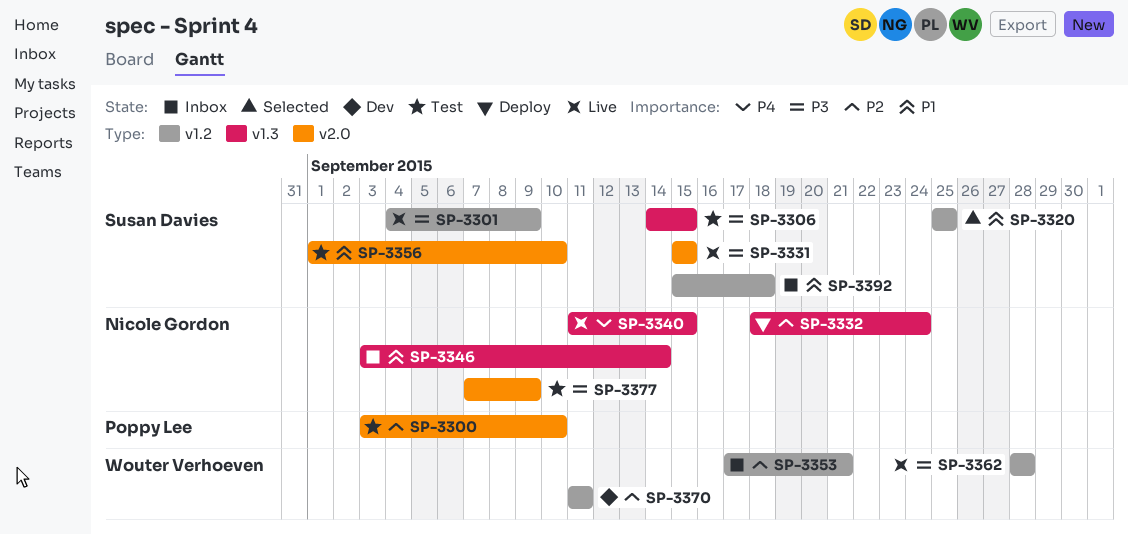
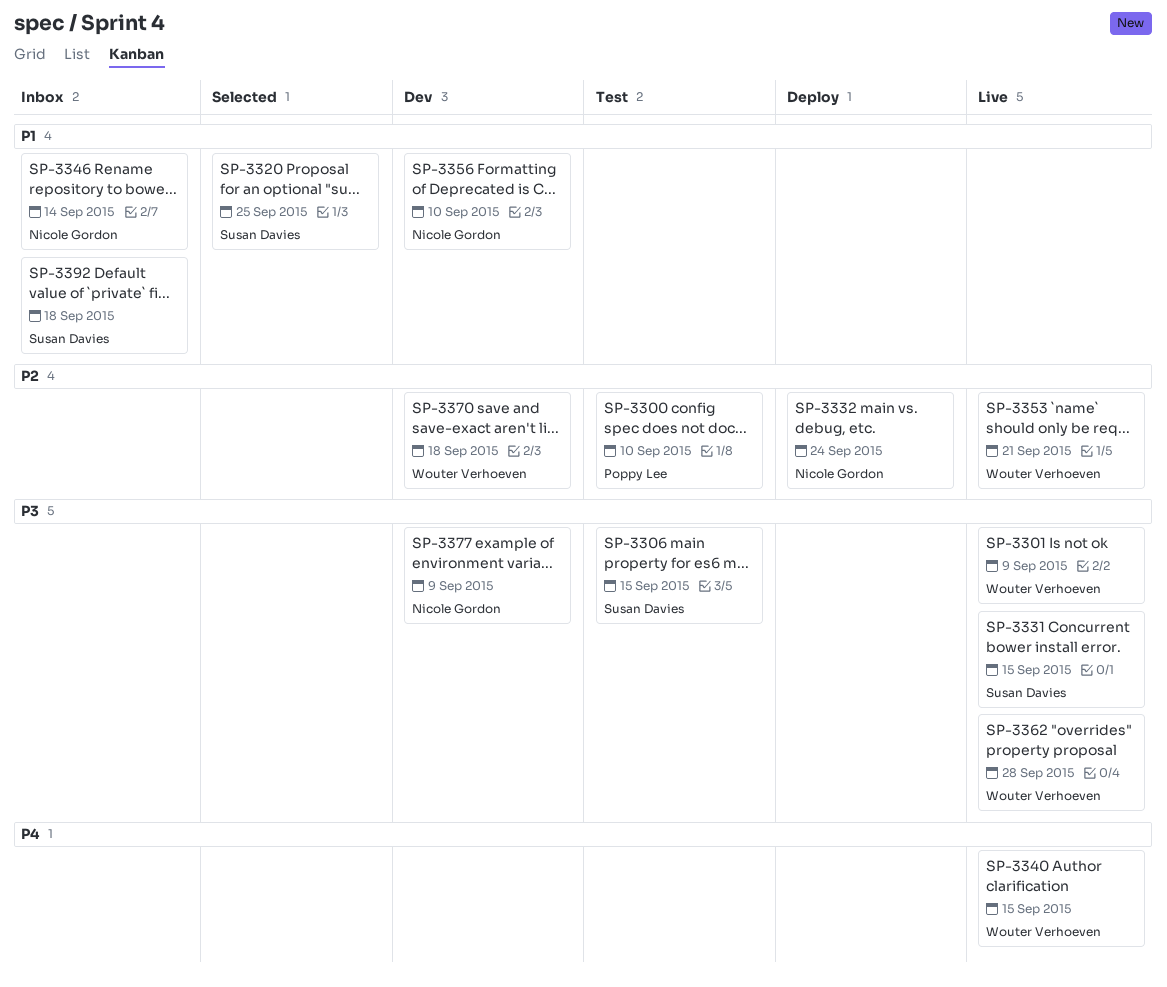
SP-3301, owner: Susan Davies -> Wouter Verhoeven
SP-3340, owner: Nicole Gordon -> Wouter Verhoeven
SP-3353, status: Inbox -> Live
SP-3356, status: Test -> Dev
SP-3356, owner: Susan Davies -> Nicole Gordon
SP-3370, due: Sep 11 -> Sep 18
SP-3377, status: Test -> Dev

